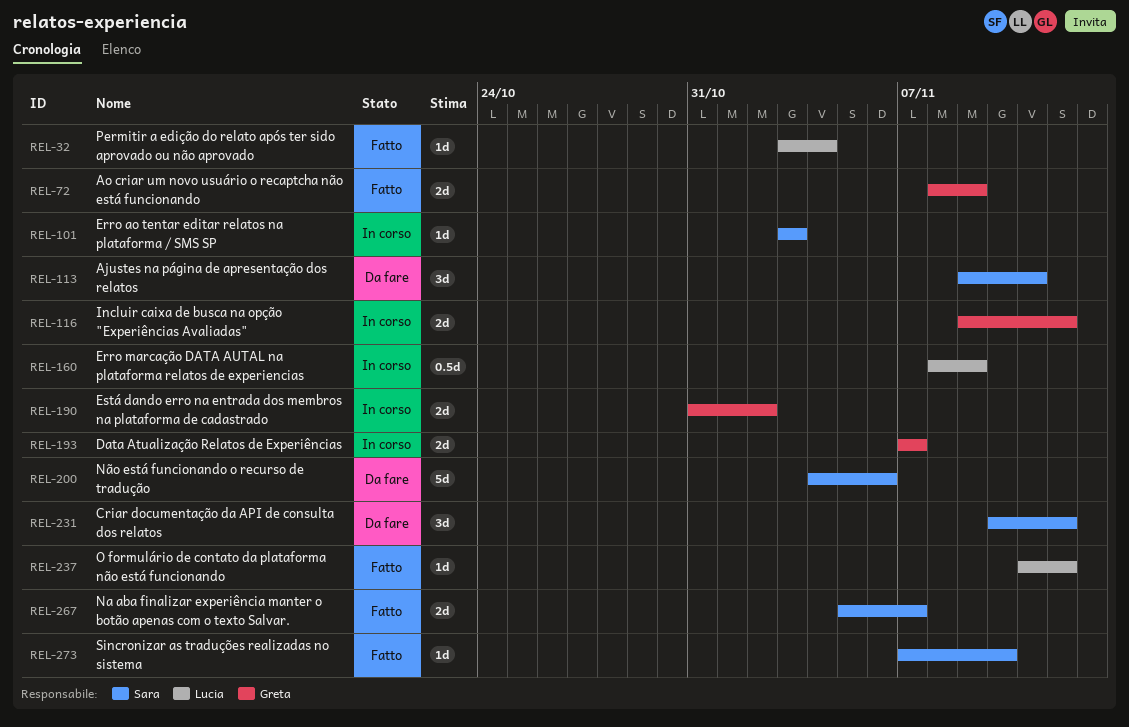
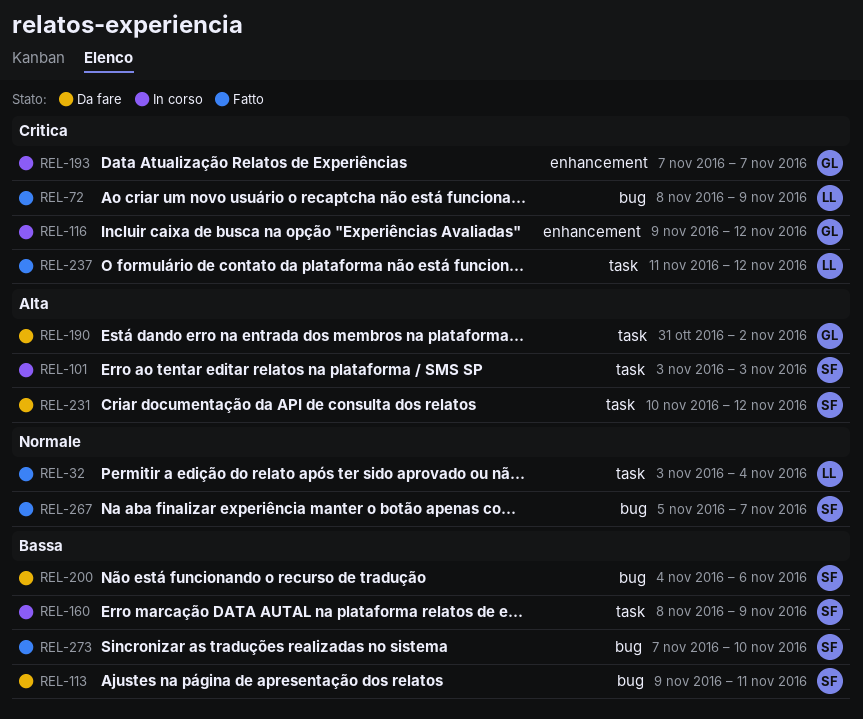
REL-72, owner: Greta -> Lucia
REL-160, owner: Lucia -> Sara
REL-190, status: In corso -> Da fare

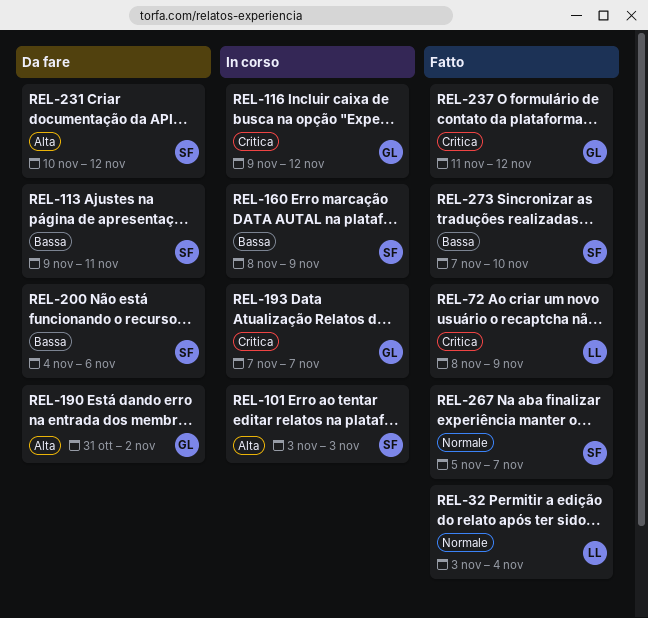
REL-237, owner: LL -> GL

